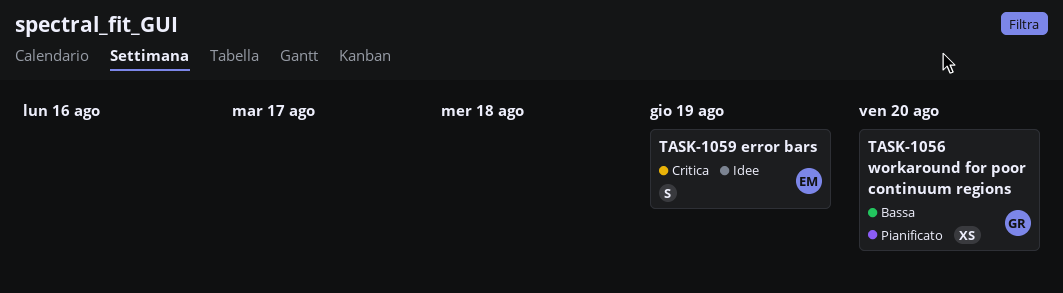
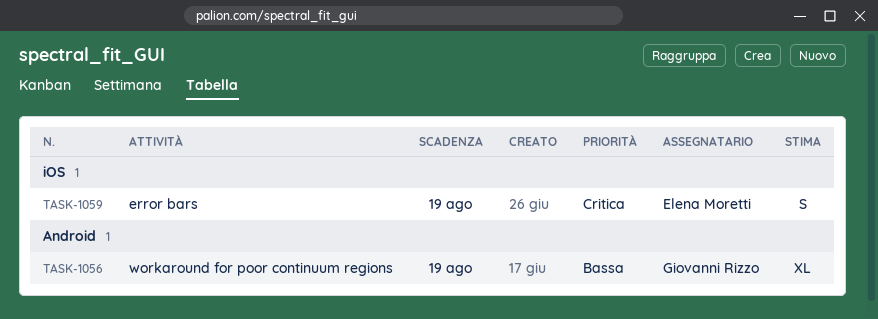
TASK-1056, estimate: XS -> XL
TASK-1056, due: Aug 20 -> Aug 19

